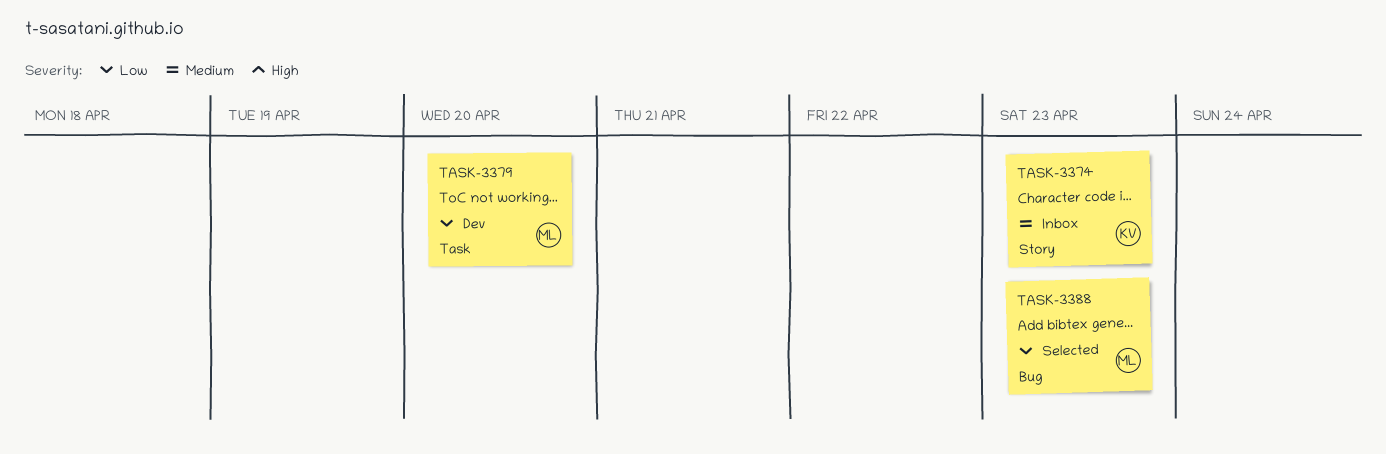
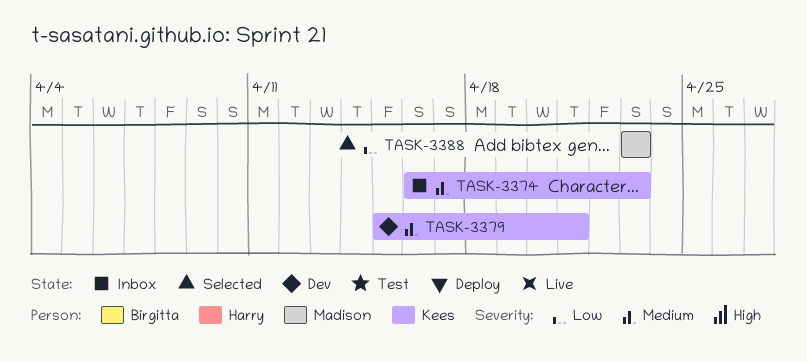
TASK-3379, owner: Madison -> Kees
TASK-3379, priority: Low -> Medium
TASK-3379, due: Apr 20 -> Apr 21

